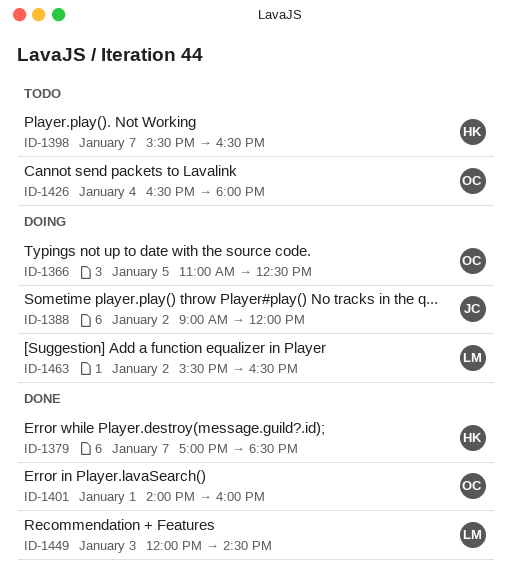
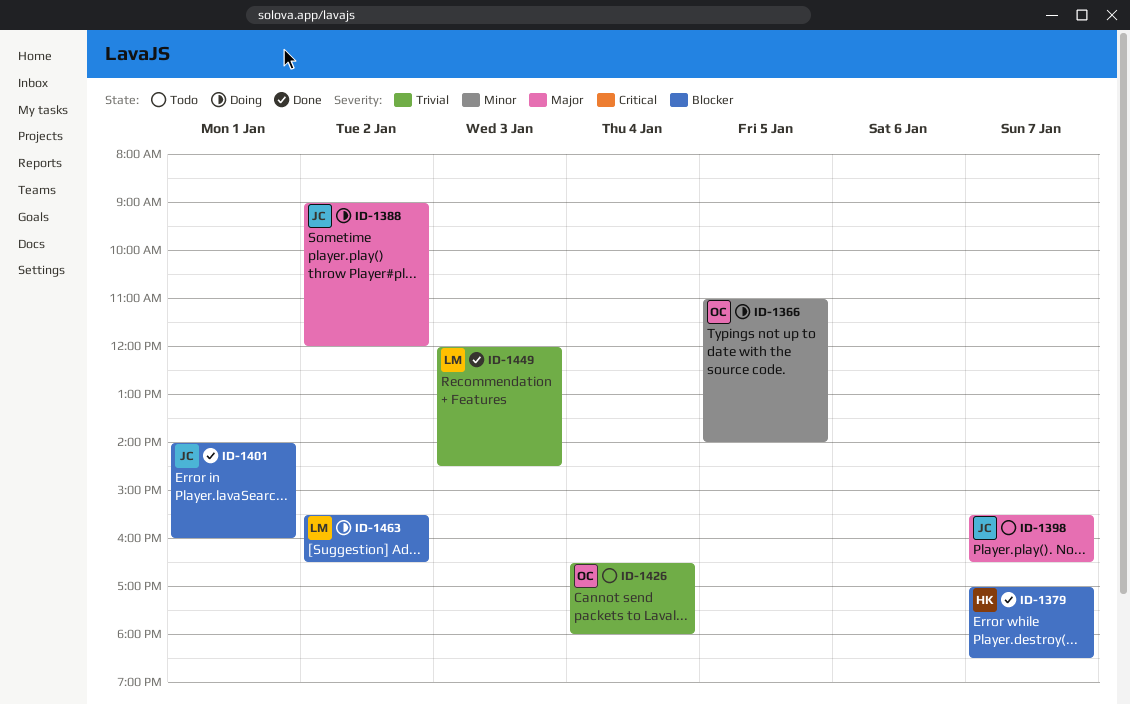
ID-1366, ends: 12:30 -> 14:00
ID-1398, owner: HK -> JC
ID-1401, owner: OC -> JC

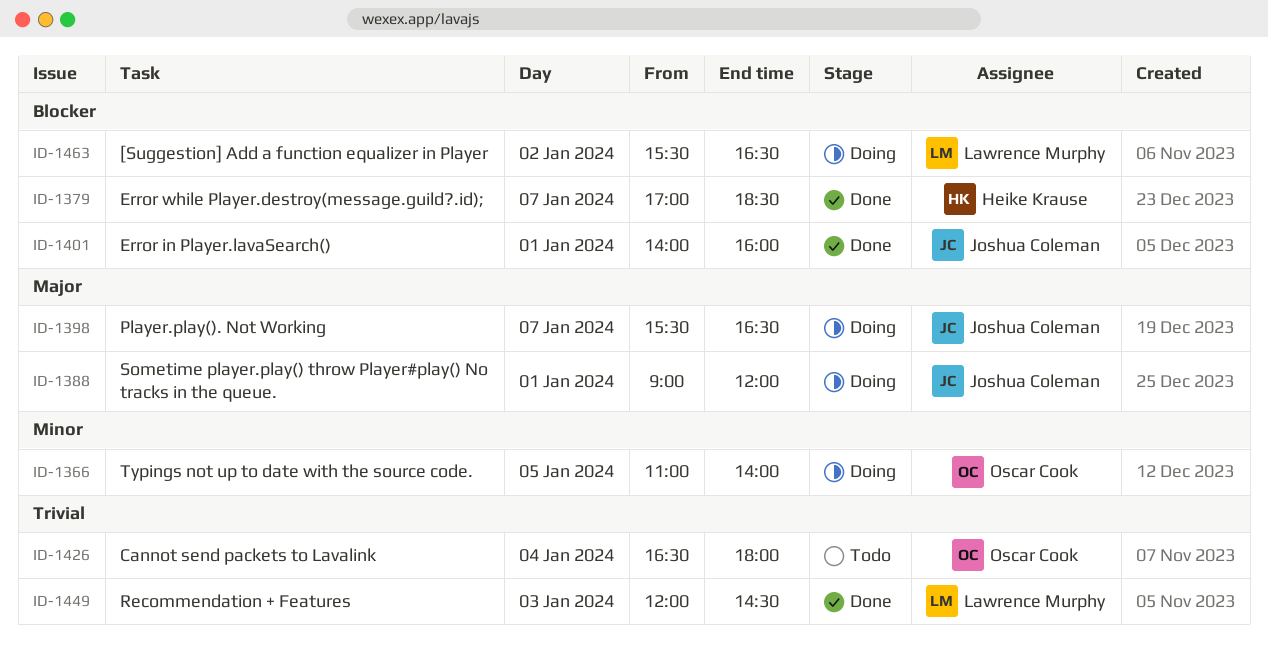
ID-1388, day: Jan 2 -> Jan 1
ID-1398, status: Todo -> Doing

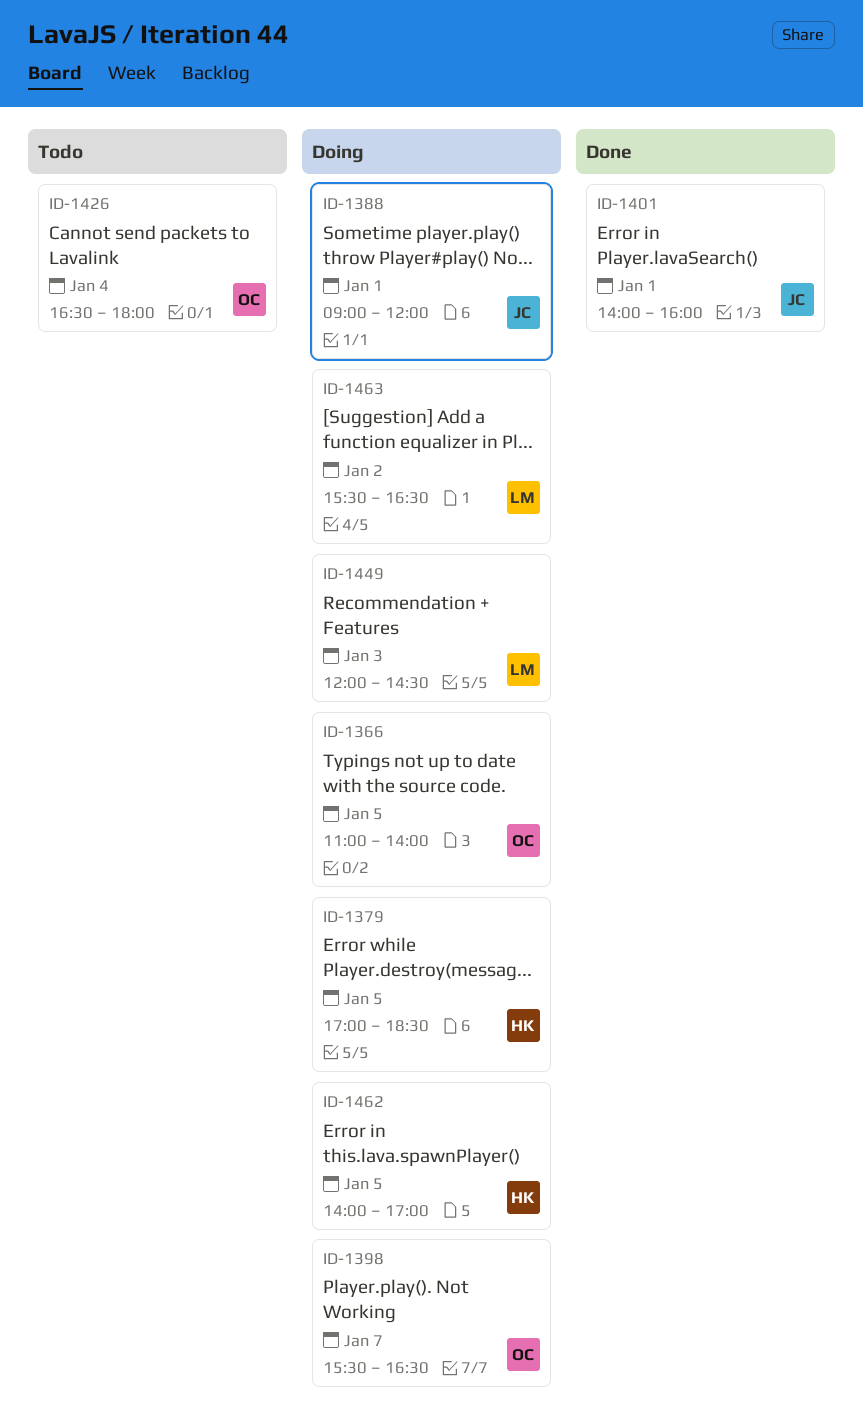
ID-1379, status: Done -> Doing
ID-1379, day: Jan 7 -> Jan 5
ID-1398, owner: Joshua Coleman -> Oscar Cook
ID-1449, status: Done -> Doing
ID-1462: none -> present

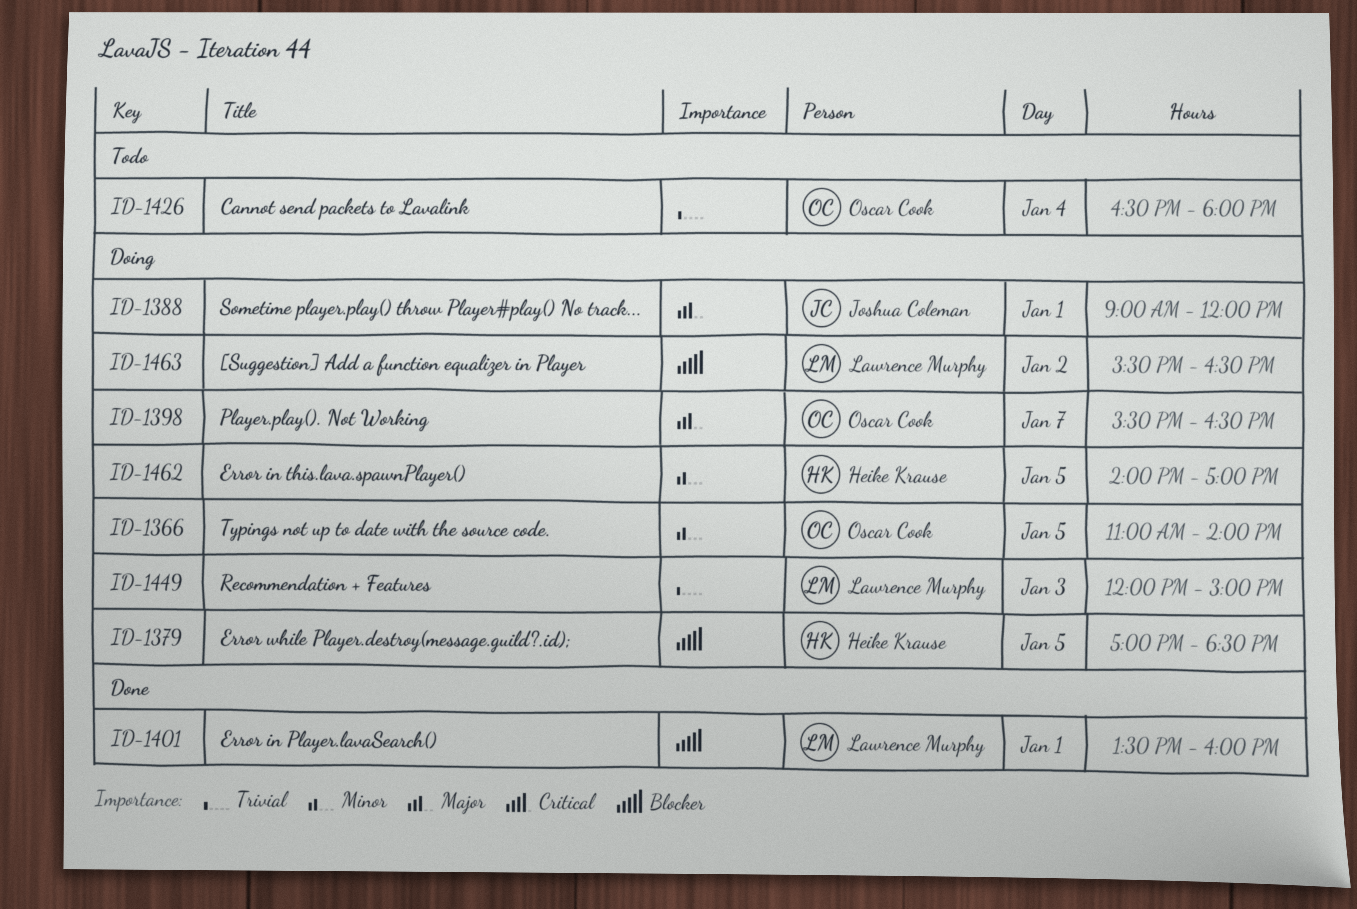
ID-1401, owner: Joshua Coleman -> Lawrence Murphy
ID-1401, begins: 14:00 -> 13:30
ID-1449, ends: 14:30 -> 15:00

